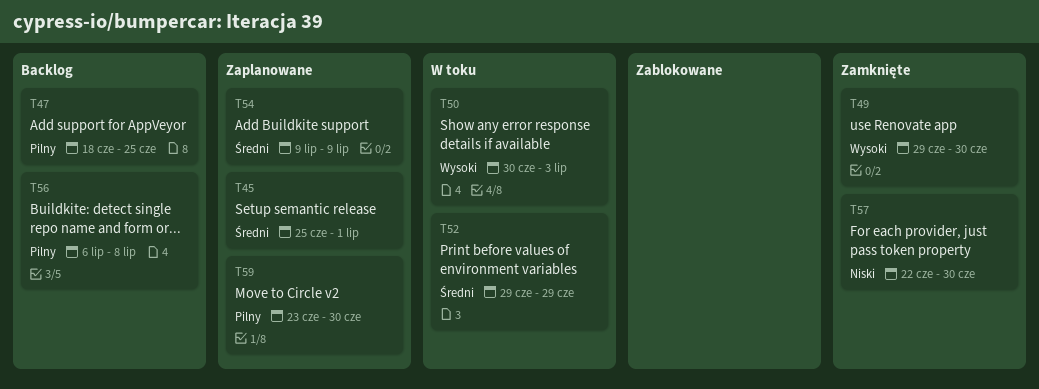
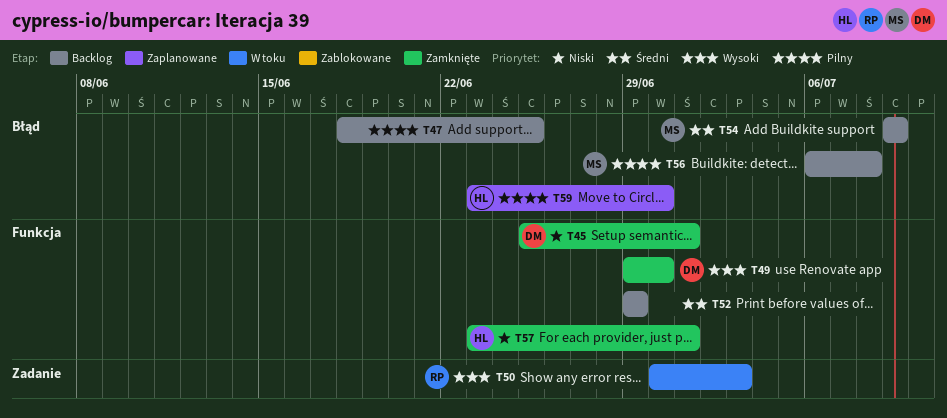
T45, status: Zaplanowane -> Zamknięte
T45, priority: Średni -> Niski
T52, status: W toku -> Backlog
T54, status: Zaplanowane -> Backlog
T57, start: Jun 22 -> Jun 23
T57, due: Jun 30 -> Jul 1

